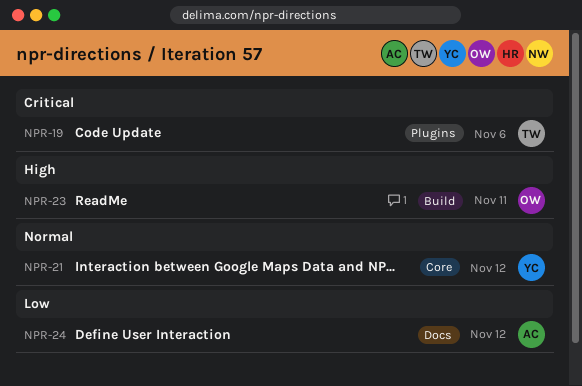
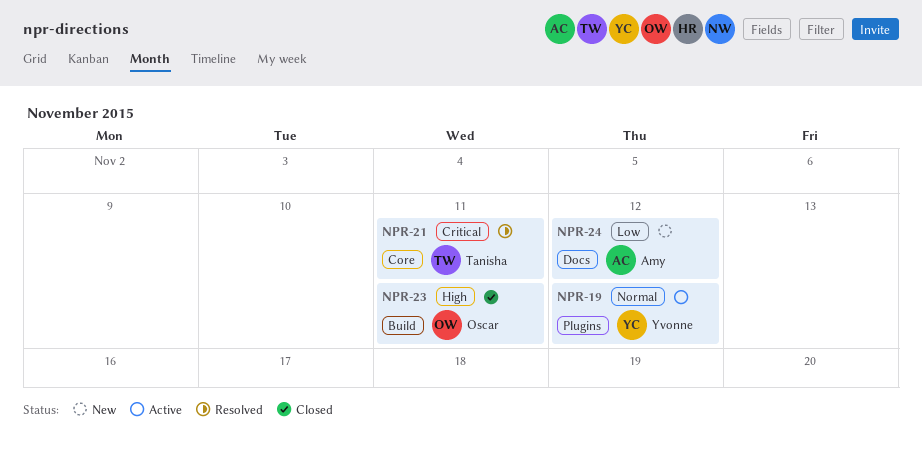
NPR-19, owner: Tanisha -> Yvonne
NPR-19, priority: Critical -> Normal
NPR-19, due: Nov 6 -> Nov 12
NPR-21, owner: Yvonne -> Tanisha
NPR-21, priority: Normal -> Critical
NPR-21, due: Nov 12 -> Nov 11

